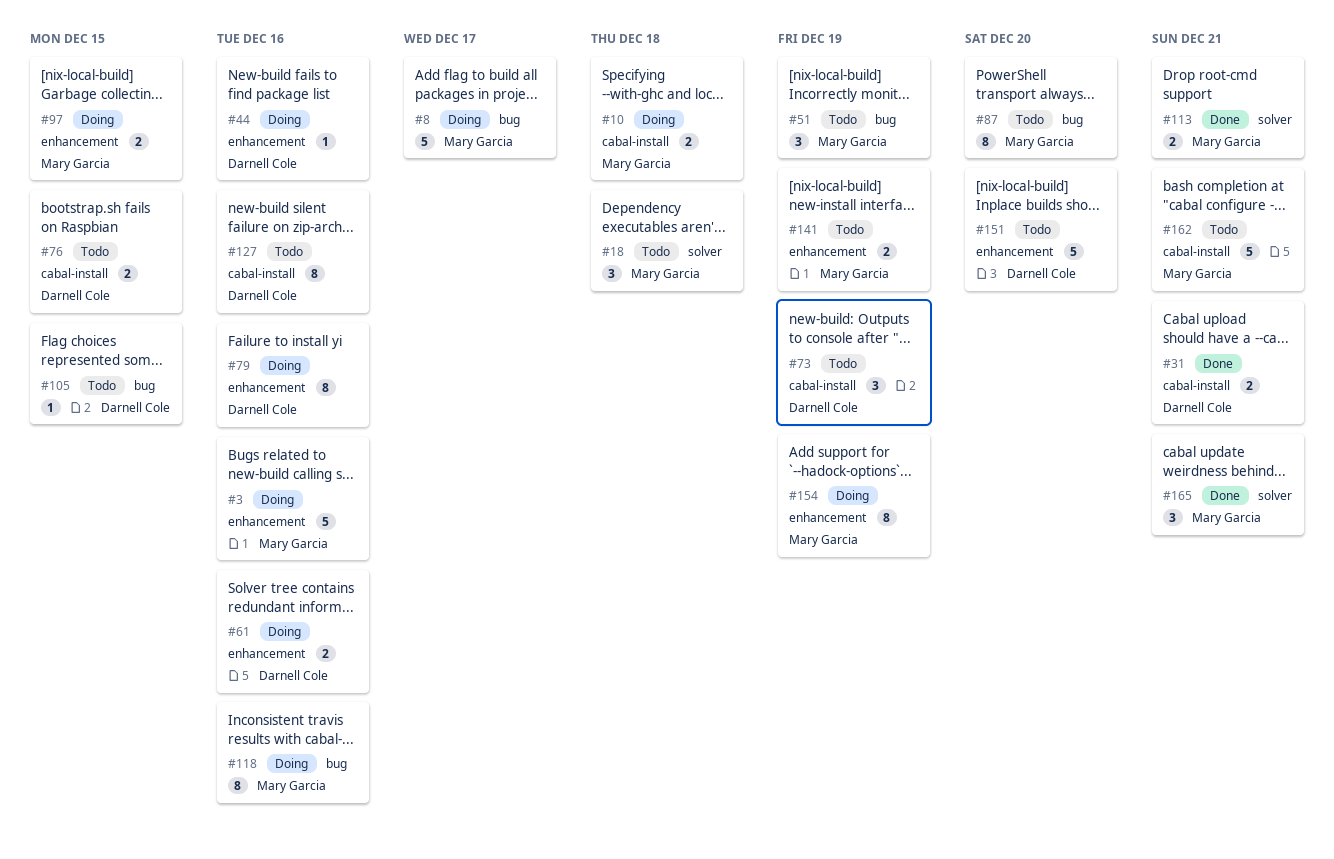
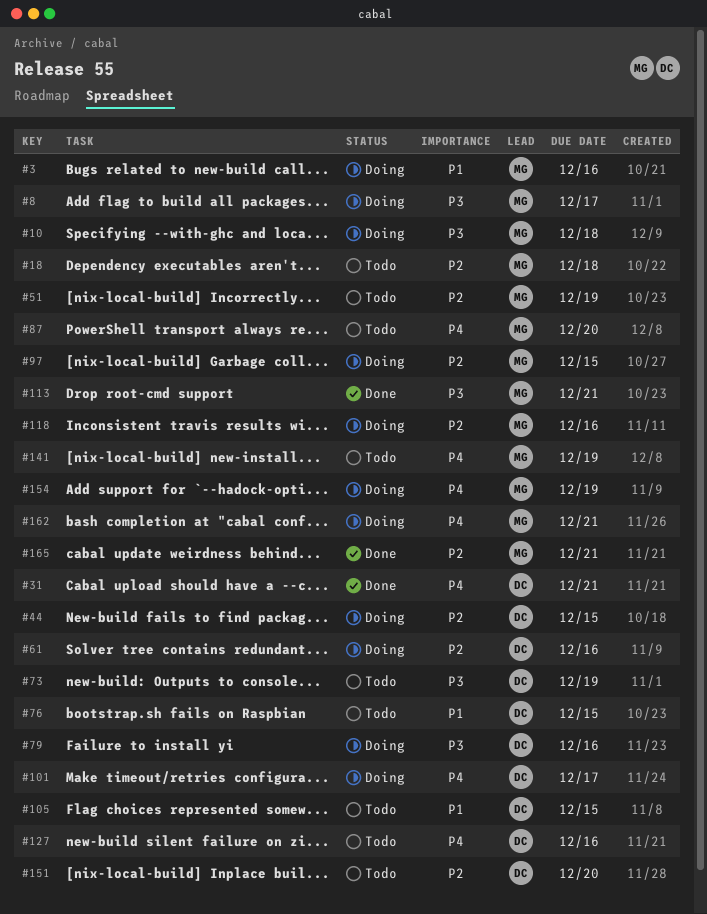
#44, due: Dec 16 -> Dec 15
#101: none -> present
#162, status: Todo -> Doing

